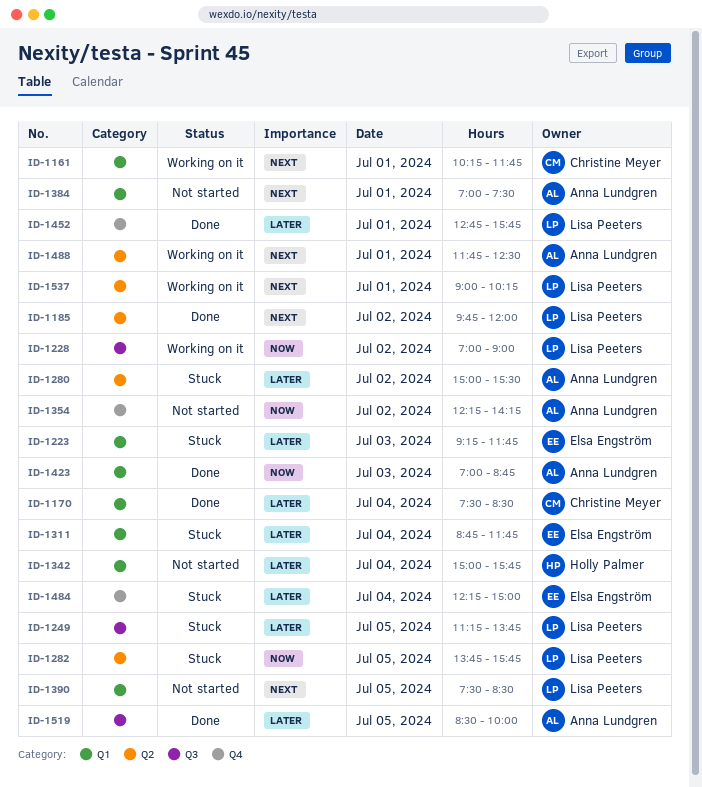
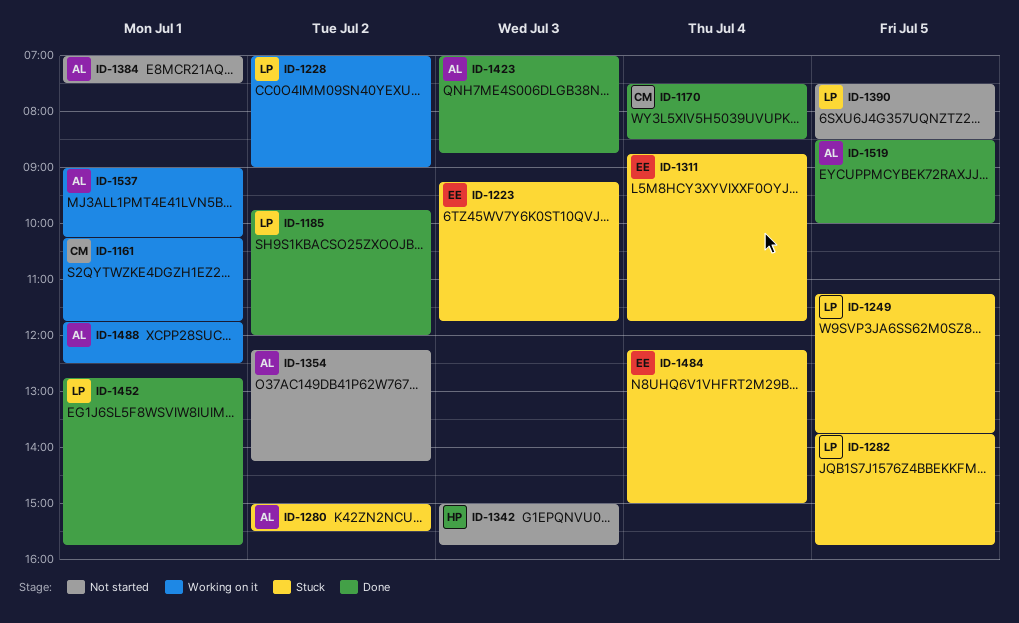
ID-1342, day: Jul 4 -> Jul 3
ID-1537, owner: Lisa Peeters -> Anna Lundgren

